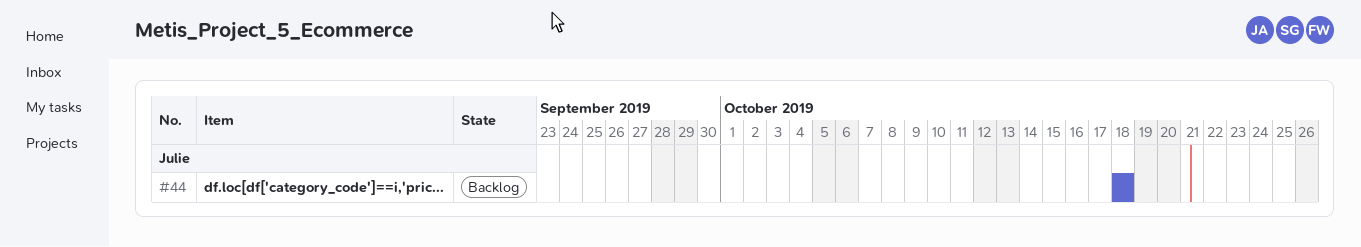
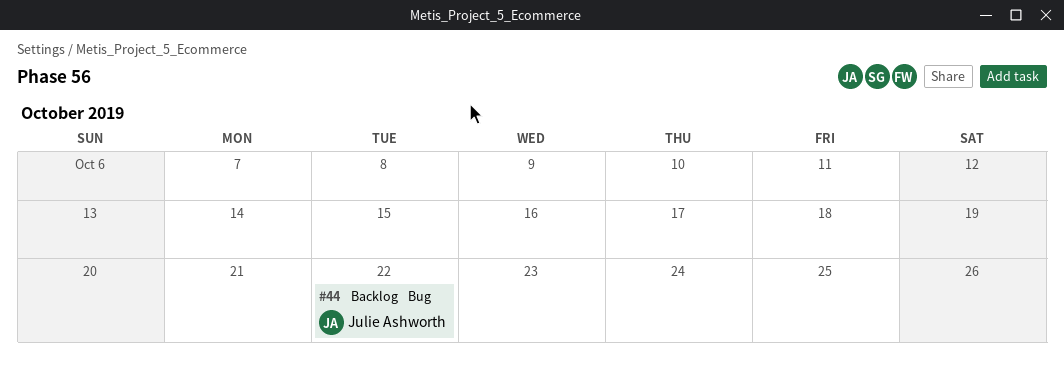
#44, due: Oct 18 -> Oct 22

